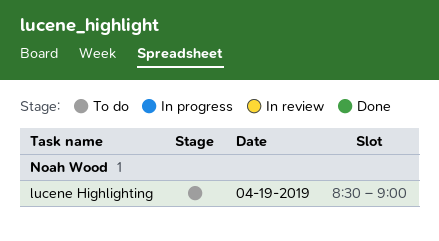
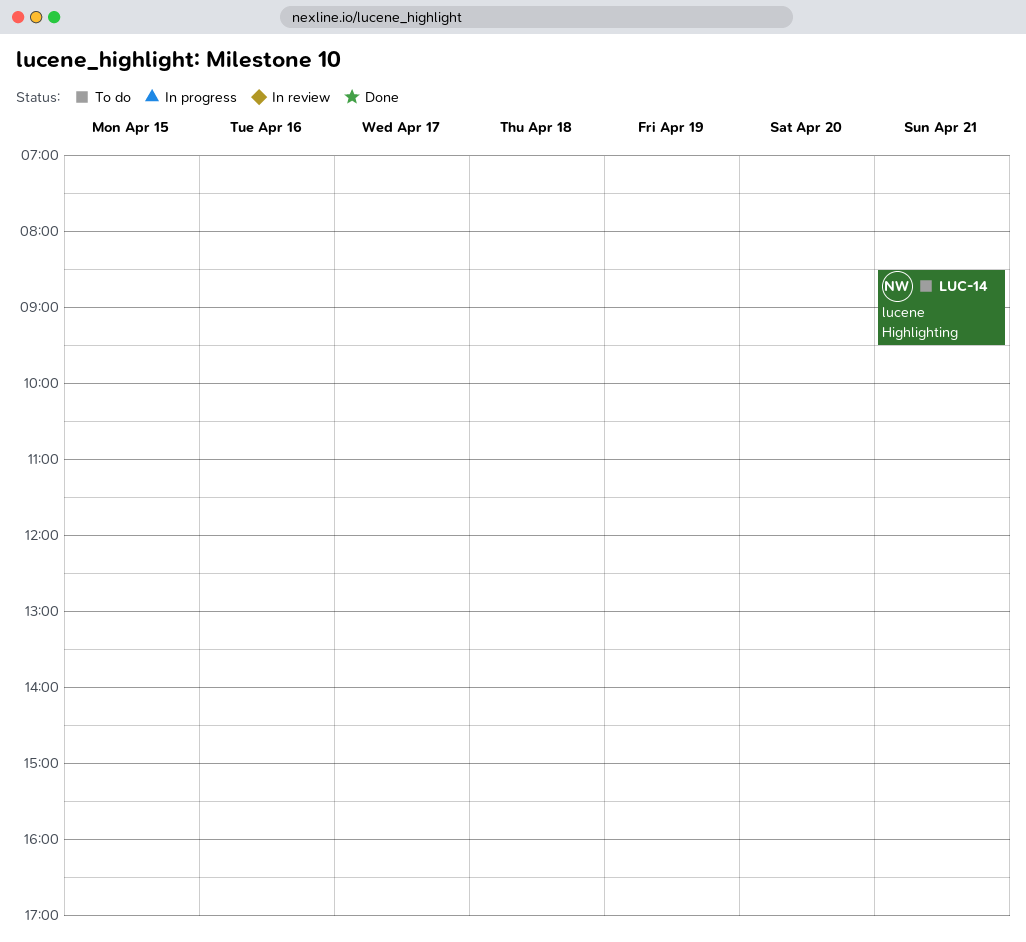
lucene Highlighting, day: Apr 19 -> Apr 21
lucene Highlighting, ends: 09:00 -> 09:30

